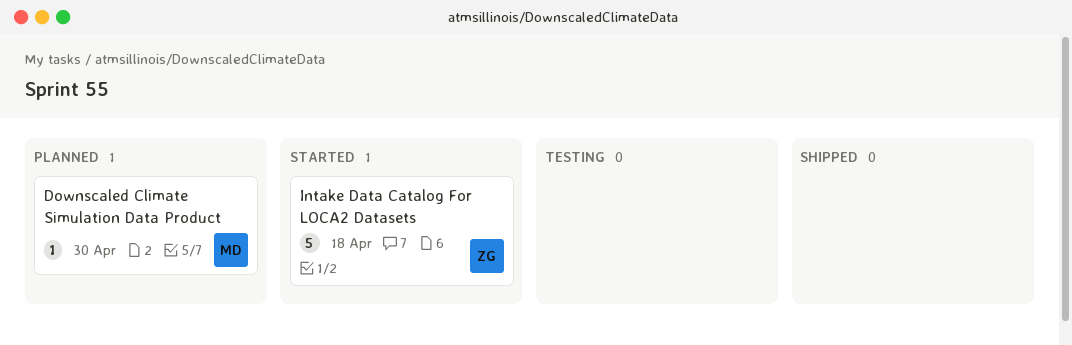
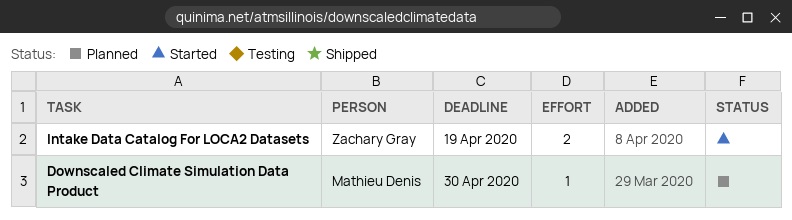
Intake Data Catalog For LOCA2 Datasets, estimate: 5 -> 2
Intake Data Catalog For LOCA2 Datasets, due: Apr 18 -> Apr 19

